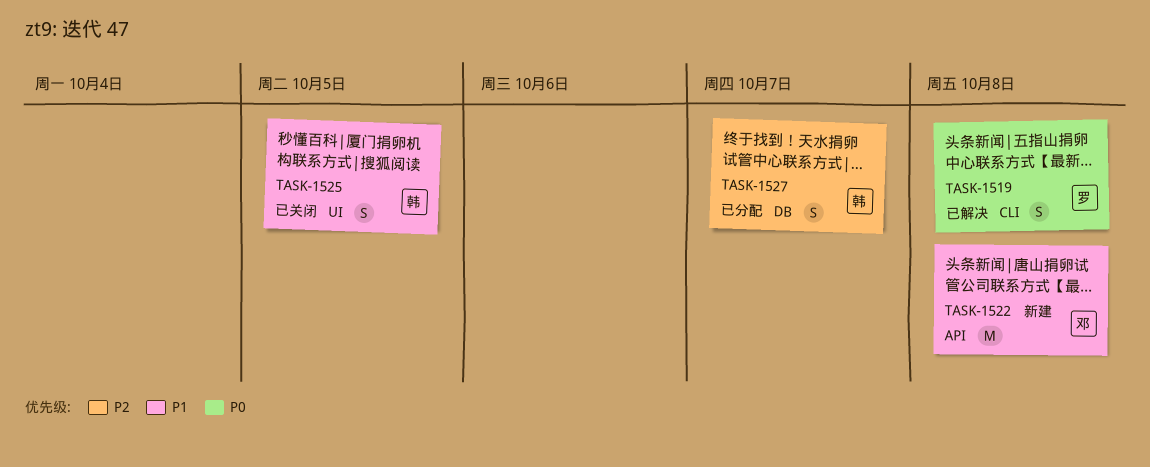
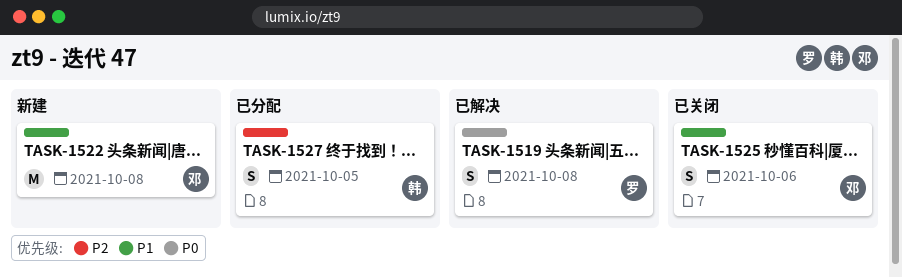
TASK-1525, owner: 韩 -> 邓
TASK-1525, due: Oct 5 -> Oct 6
TASK-1527, due: Oct 7 -> Oct 5

